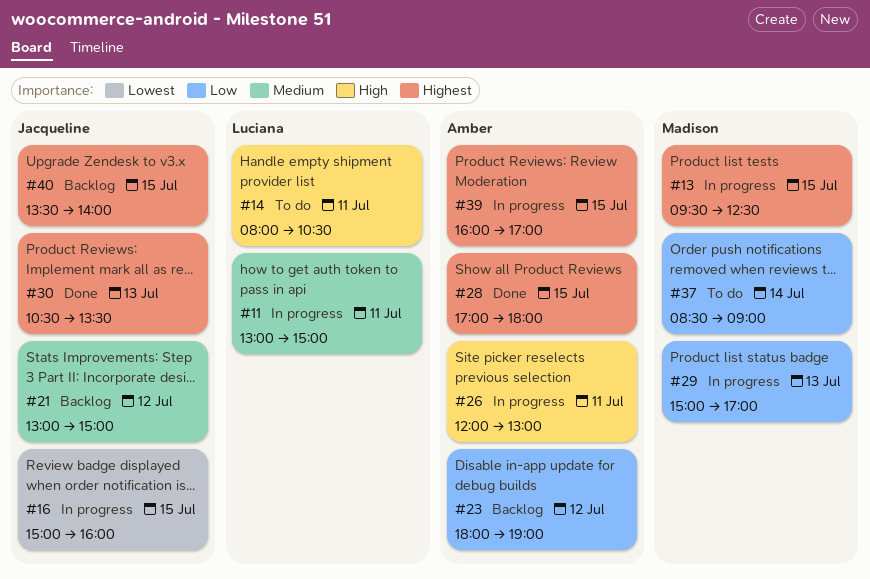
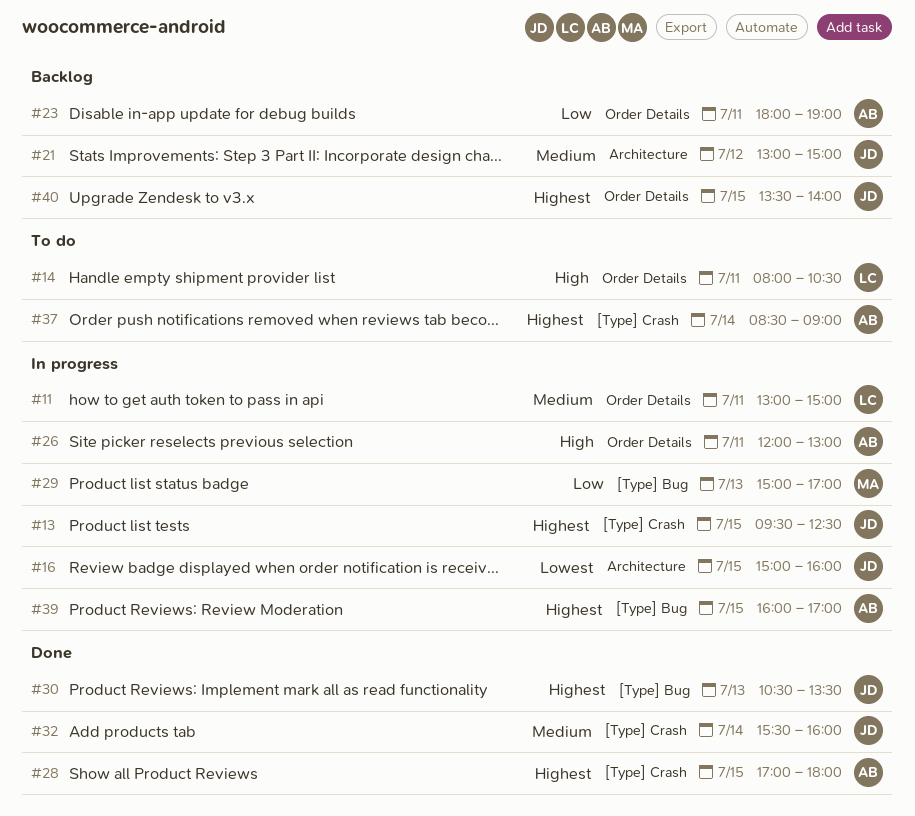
#13, owner: Madison -> Jacqueline
#23, day: Jul 12 -> Jul 11
#32: none -> present
#37, owner: Madison -> Amber
#37, priority: Low -> Highest

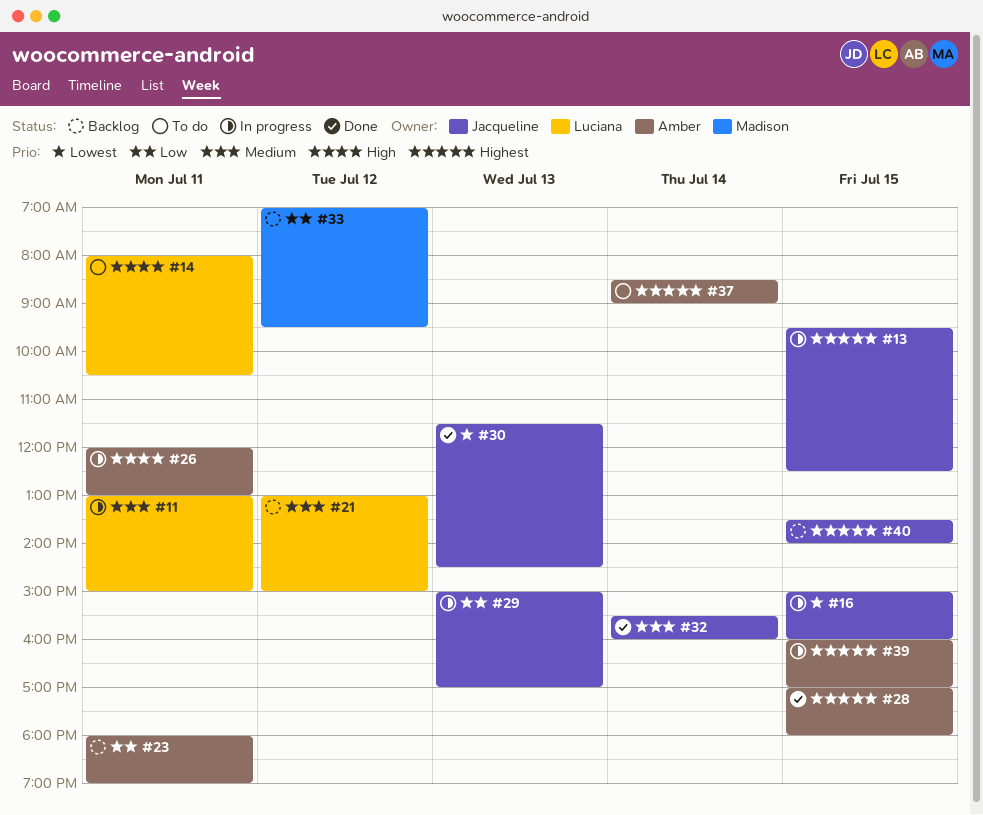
#21, owner: Jacqueline -> Luciana
#29, owner: Madison -> Jacqueline
#30, priority: Highest -> Lowest
#30, begins: 10:30 -> 11:30
#30, ends: 13:30 -> 14:30
#33: none -> present

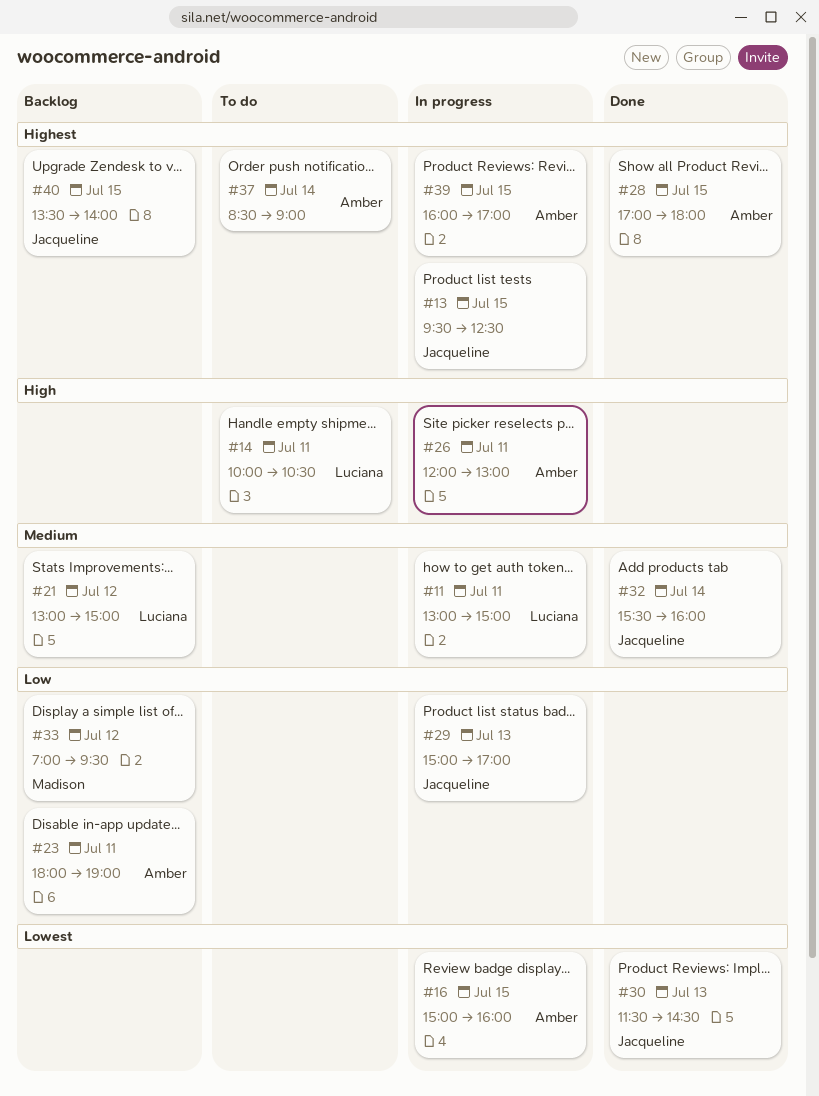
#14, begins: 08:00 -> 10:00
#16, owner: Jacqueline -> Amber

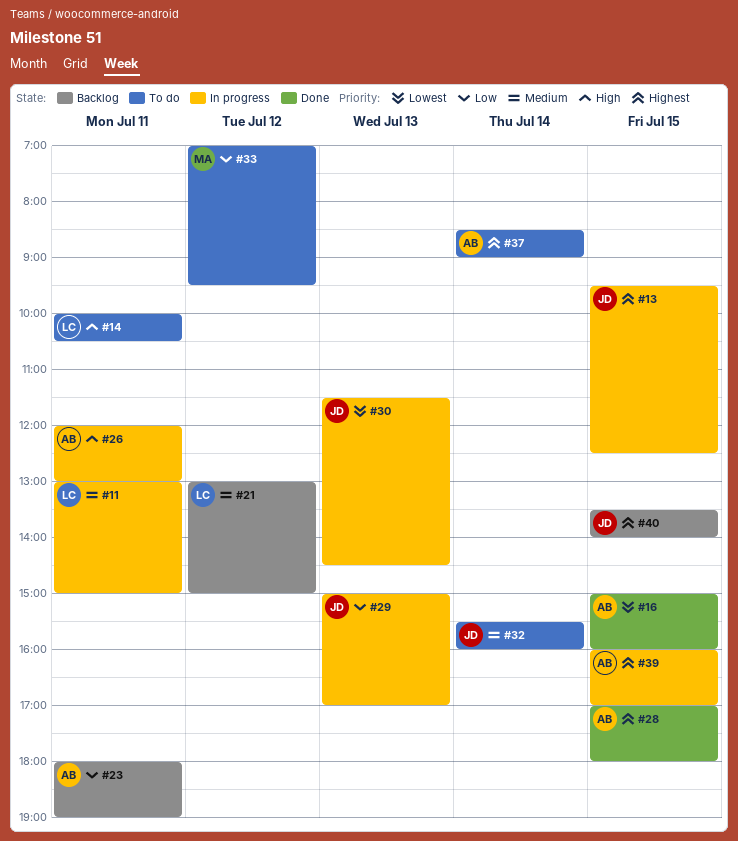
#16, status: In progress -> Done
#30, status: Done -> In progress
#32, status: Done -> To do
#33, status: Backlog -> To do

